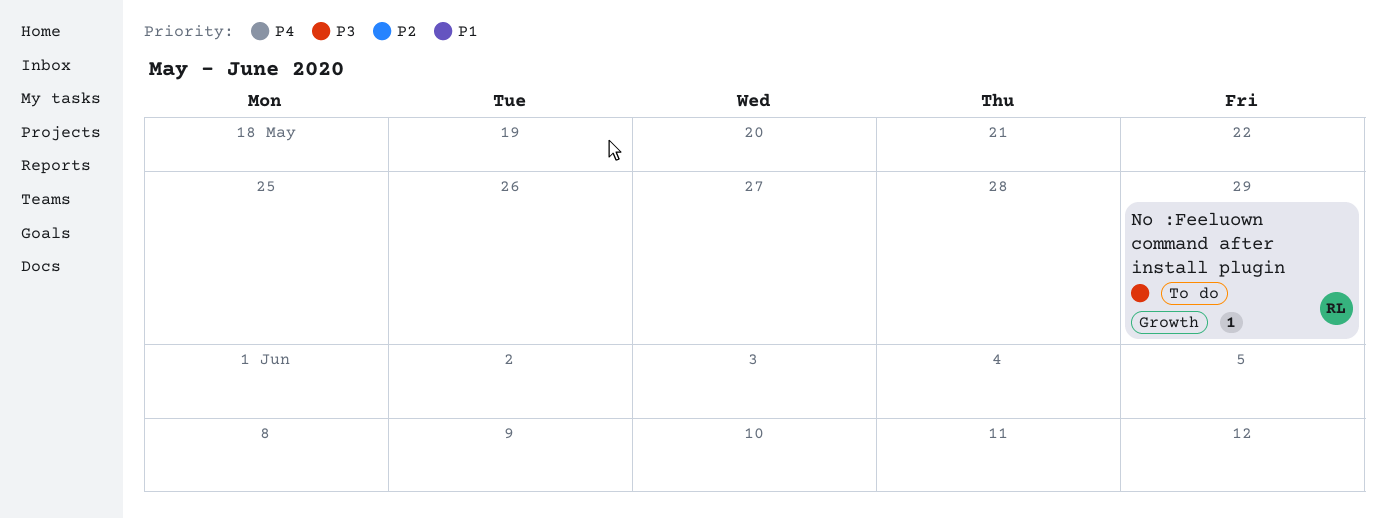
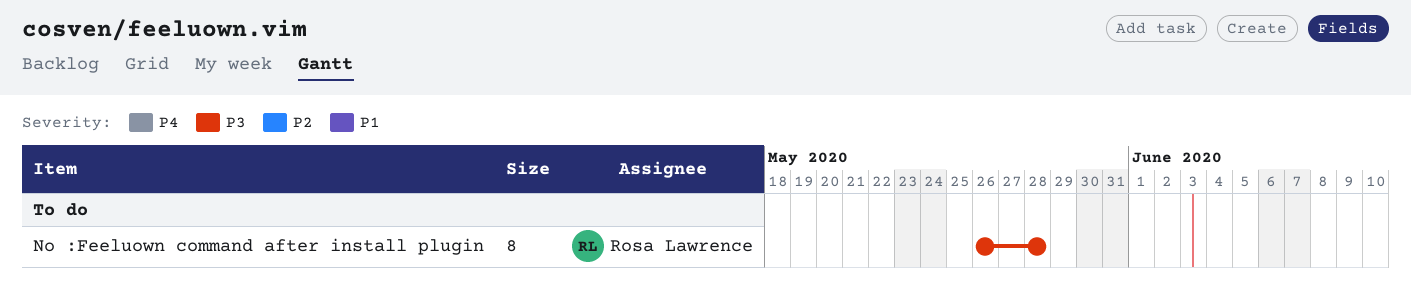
No :Feeluown command after install plugin, estimate: 1 -> 8
No :Feeluown command after install plugin, due: May 29 -> May 28

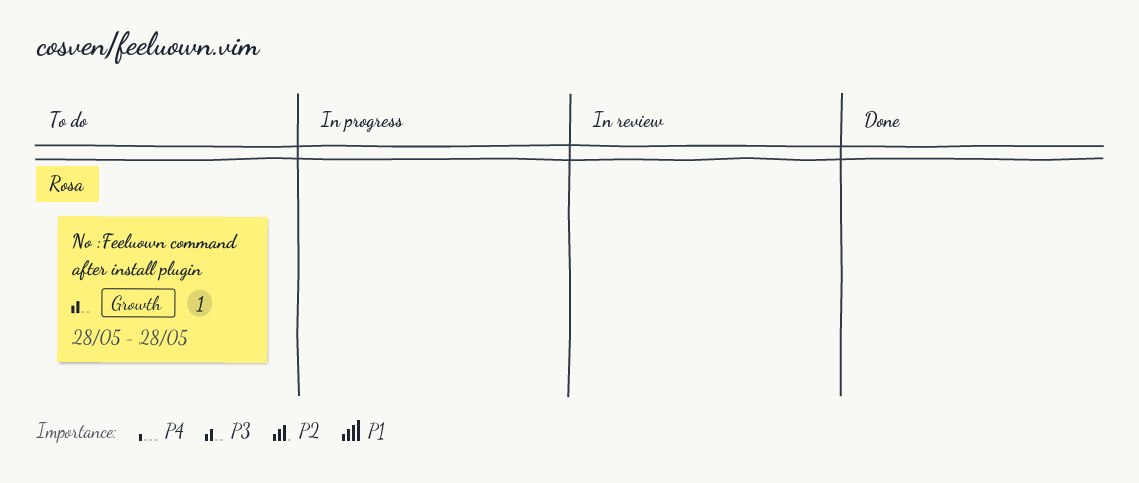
No :Feeluown command after install plugin, estimate: 8 -> 1
No :Feeluown command after install plugin, start: May 26 -> May 28

